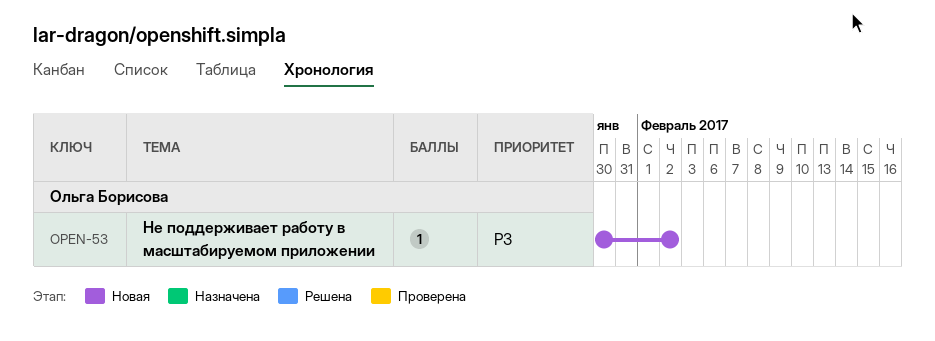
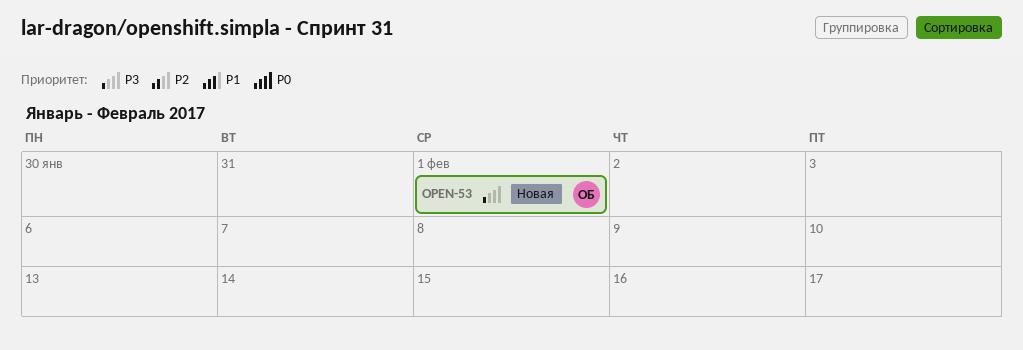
OPEN-53, due: Feb 2 -> Feb 1

